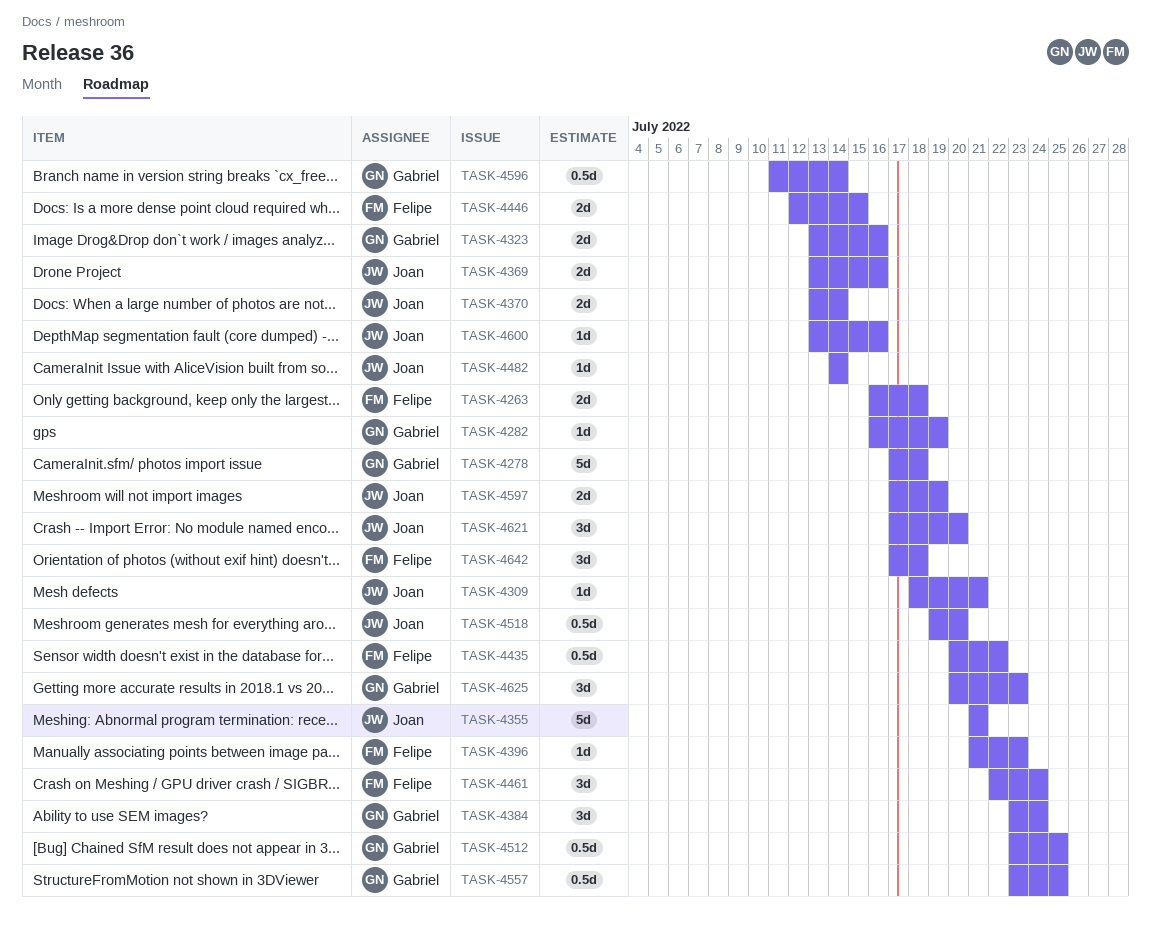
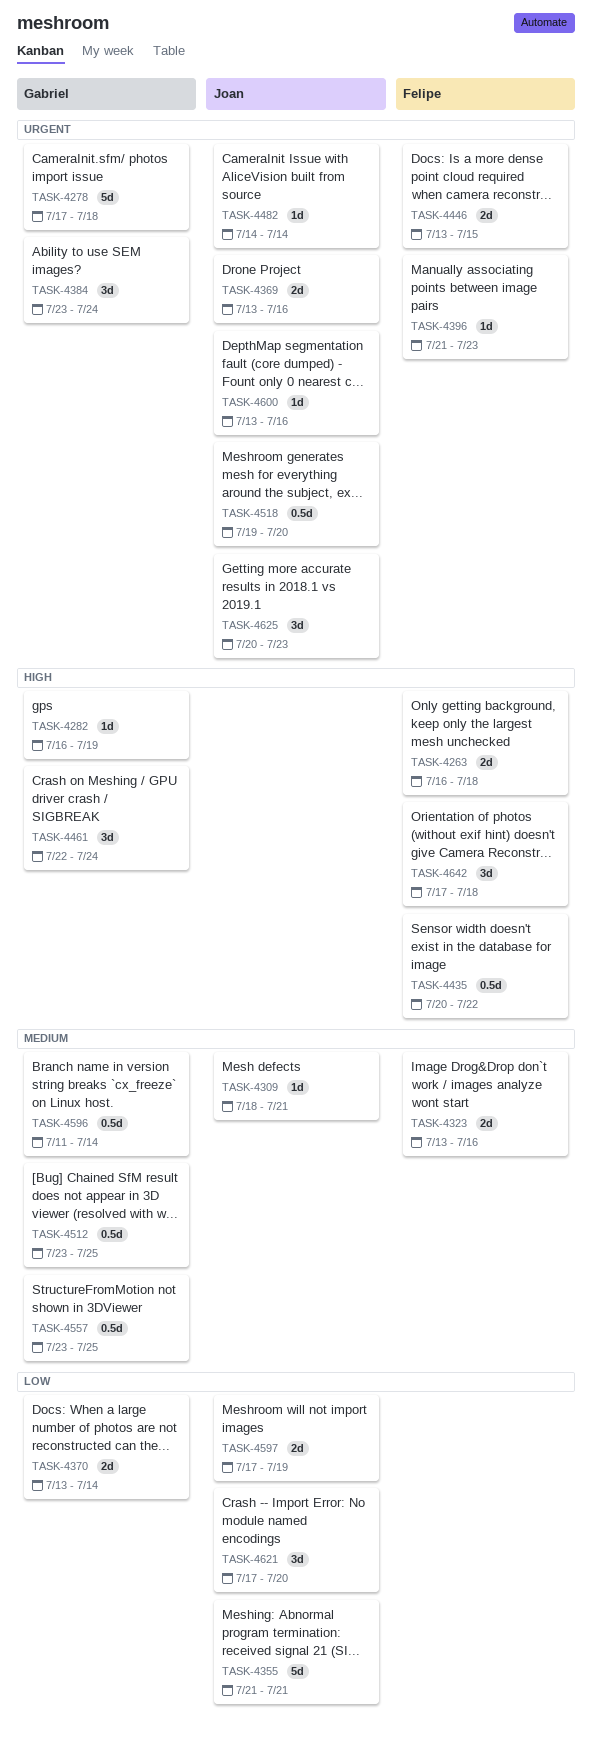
TASK-4323, owner: Gabriel -> Felipe
TASK-4370, owner: Joan -> Gabriel
TASK-4446, start: Jul 12 -> Jul 13
TASK-4461, owner: Felipe -> Gabriel
TASK-4625, owner: Gabriel -> Joan

